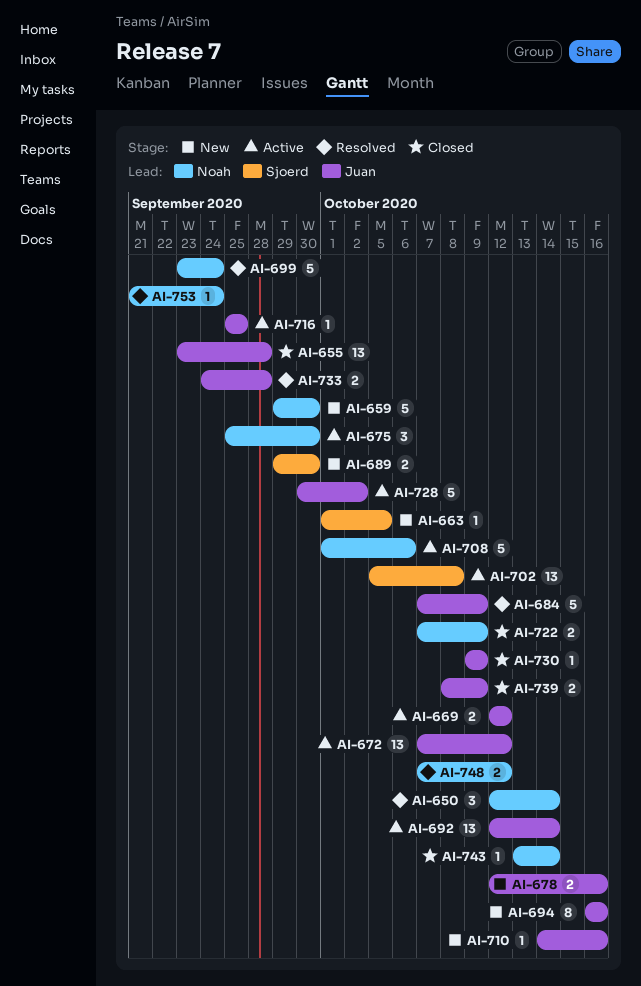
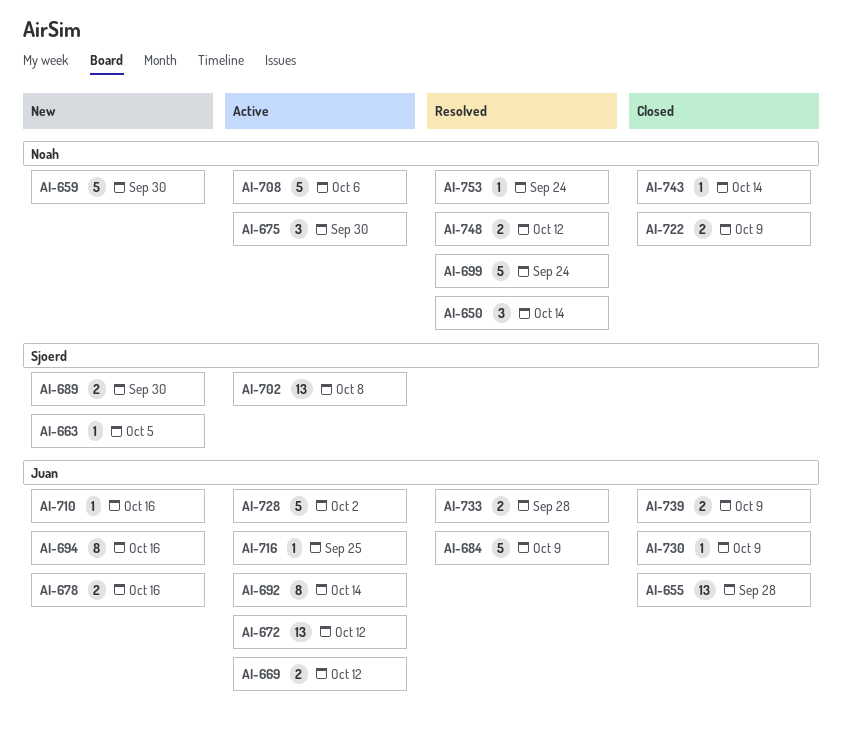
AI-692, estimate: 13 -> 8

